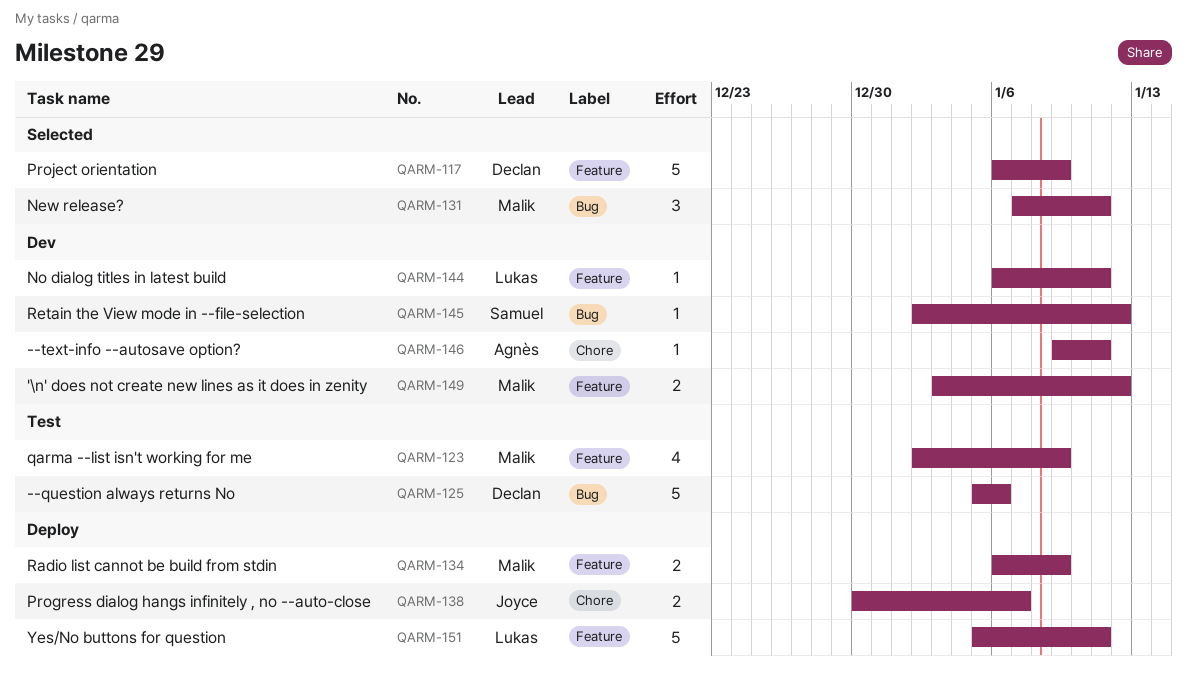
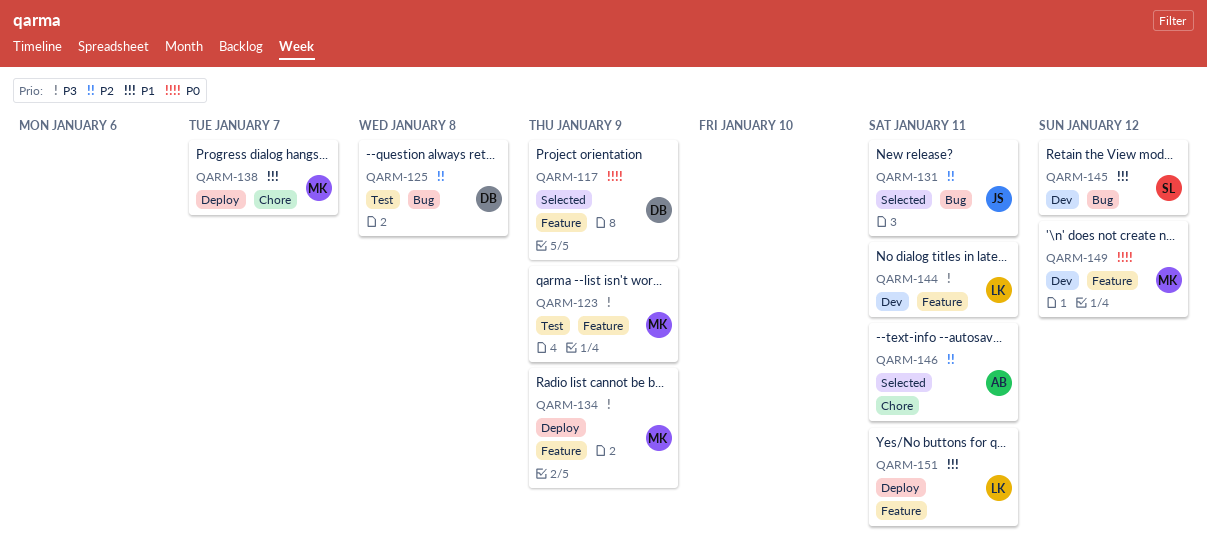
QARM-125, due: Jan 6 -> Jan 8
QARM-131, owner: Malik -> Joyce
QARM-138, owner: Joyce -> Malik
QARM-146, status: Dev -> Selected

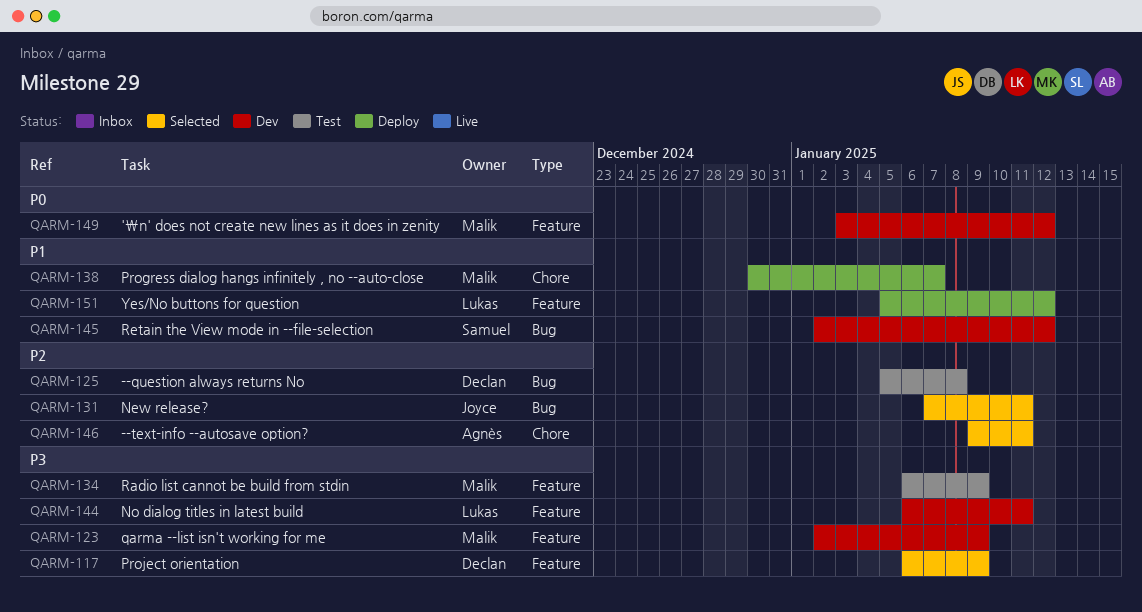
QARM-117, priority: P0 -> P3
QARM-123, status: Test -> Dev
QARM-134, status: Deploy -> Test
QARM-151, due: Jan 11 -> Jan 12

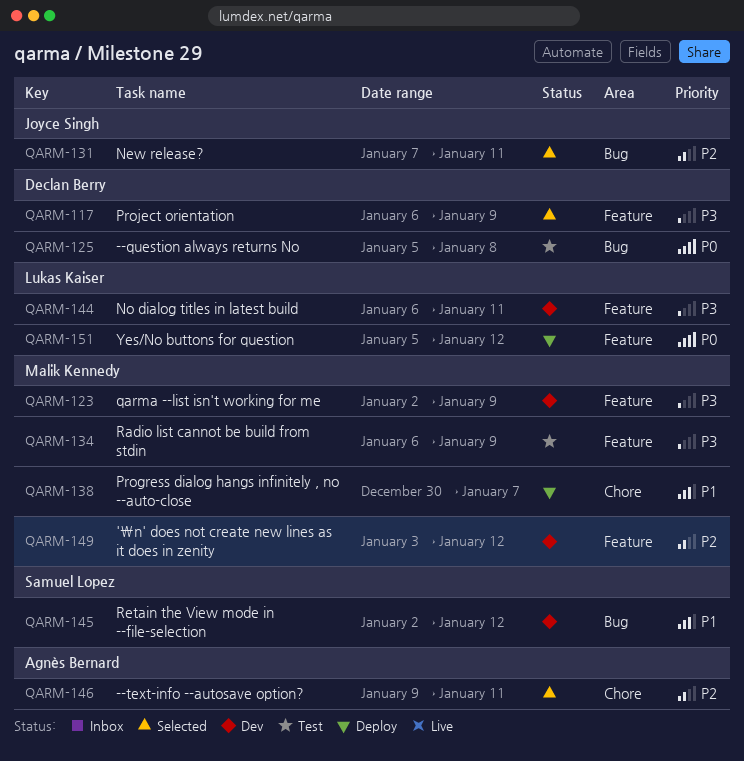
QARM-125, priority: P2 -> P0
QARM-149, priority: P0 -> P2
QARM-151, priority: P1 -> P0

